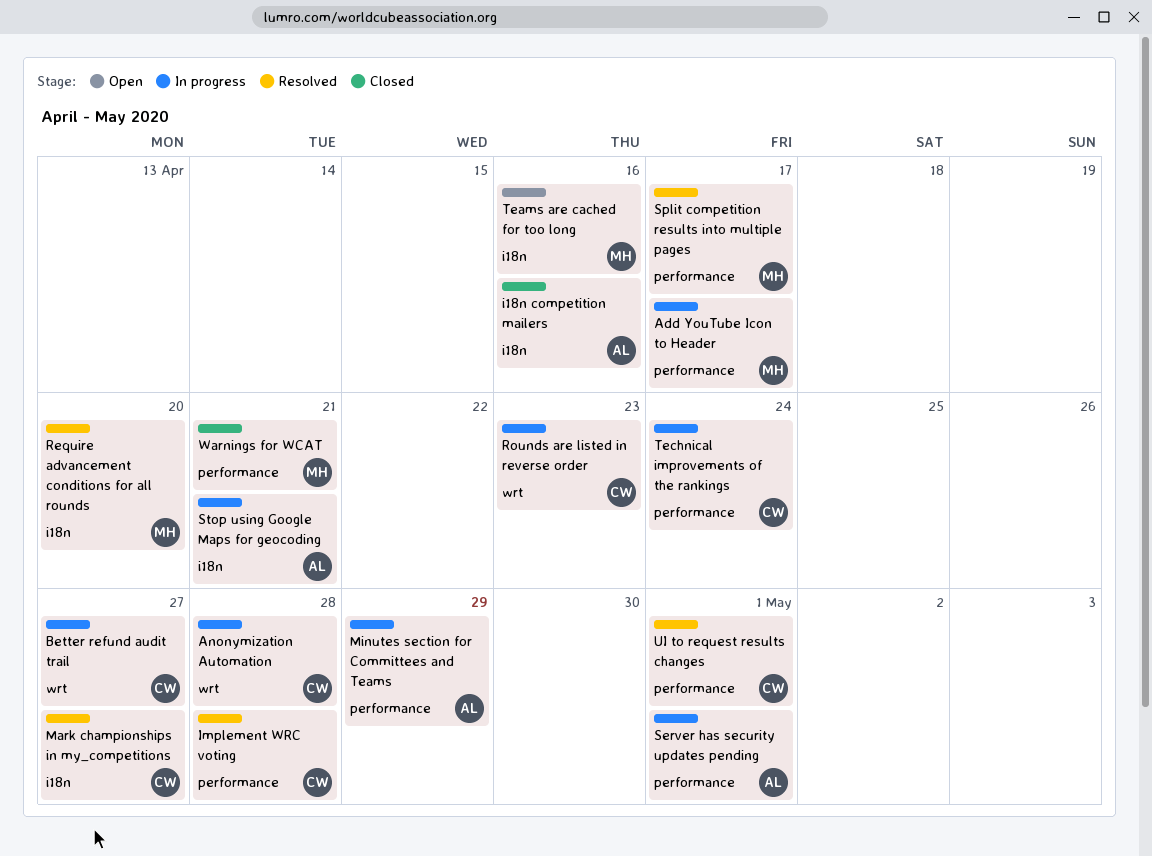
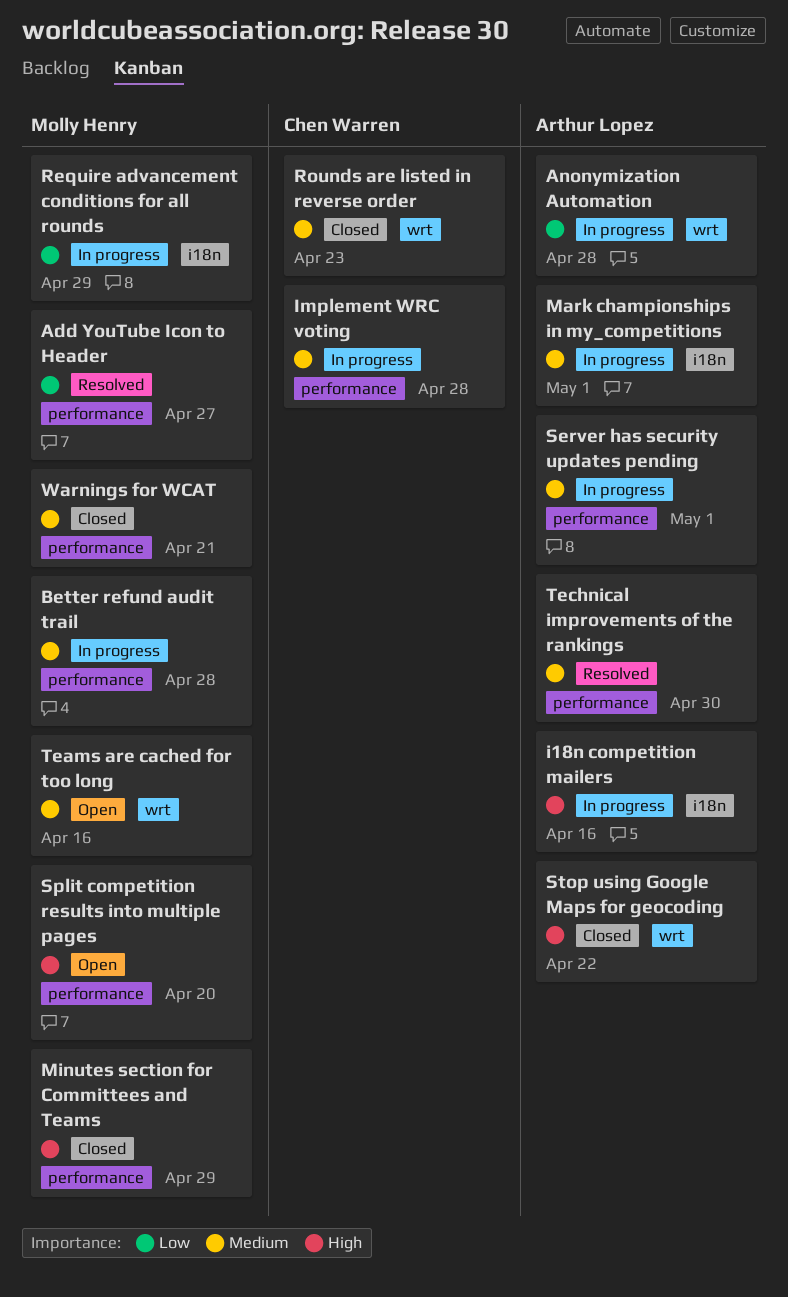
Add YouTube Icon to Header, status: In progress -> Resolved
Add YouTube Icon to Header, due: Apr 17 -> Apr 27
Anonymization Automation, owner: Chen Warren -> Arthur Lopez
Better refund audit trail, owner: Chen Warren -> Molly Henry
Better refund audit trail, label: wrt -> performance
Better refund audit trail, due: Apr 27 -> Apr 28
i18n competition mailers, status: Closed -> In progress
Implement WRC voting, status: Resolved -> In progress
Mark championships in my_competitions, status: Resolved -> In progress
Mark championships in my_competitions, owner: Chen Warren -> Arthur Lopez
Mark championships in my_competitions, due: Apr 27 -> May 1
Minutes section for Committees and Teams, status: In progress -> Closed
Minutes section for Committees and Teams, owner: Arthur Lopez -> Molly Henry
Require advancement conditions for all rounds, status: Resolved -> In progress
Require advancement conditions for all rounds, due: Apr 20 -> Apr 29
Rounds are listed in reverse order, status: In progress -> Closed
Split competition results into multiple pages, status: Resolved -> Open
Split competition results into multiple pages, due: Apr 17 -> Apr 20
Stop using Google Maps for geocoding, status: In progress -> Closed
Stop using Google Maps for geocoding, label: i18n -> wrt
Stop using Google Maps for geocoding, due: Apr 21 -> Apr 22
Teams are cached for too long, label: i18n -> wrt
Technical improvements of the rankings, status: In progress -> Resolved
Technical improvements of the rankings, owner: Chen Warren -> Arthur Lopez
Technical improvements of the rankings, due: Apr 24 -> Apr 30
UI to request results changes: present -> none

